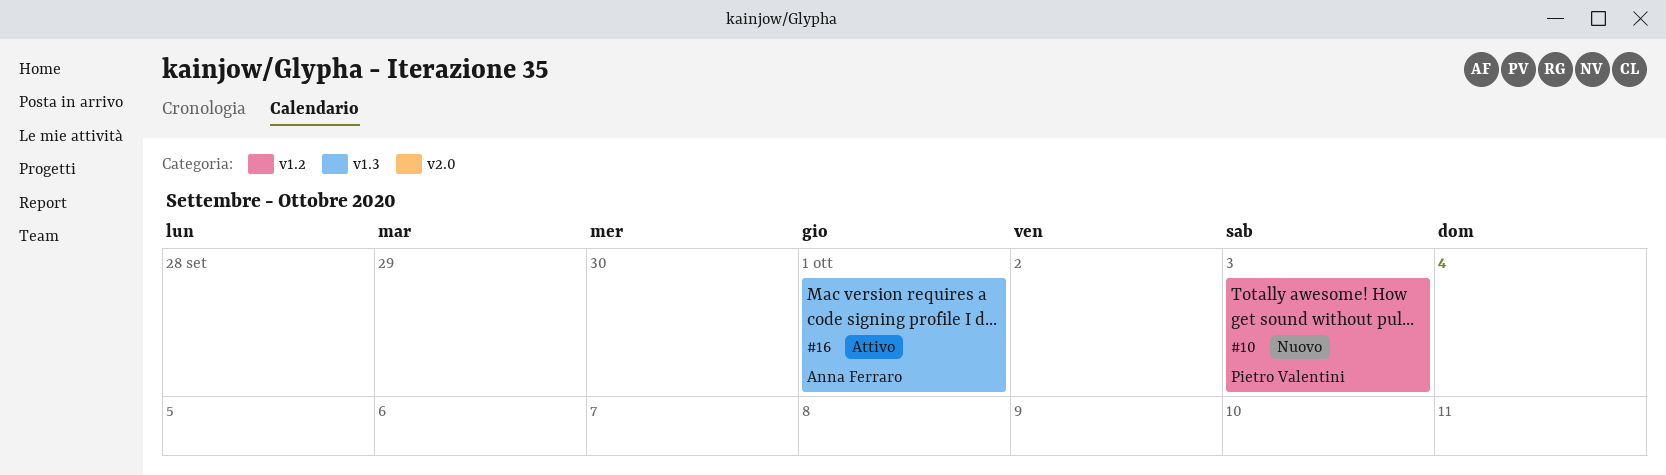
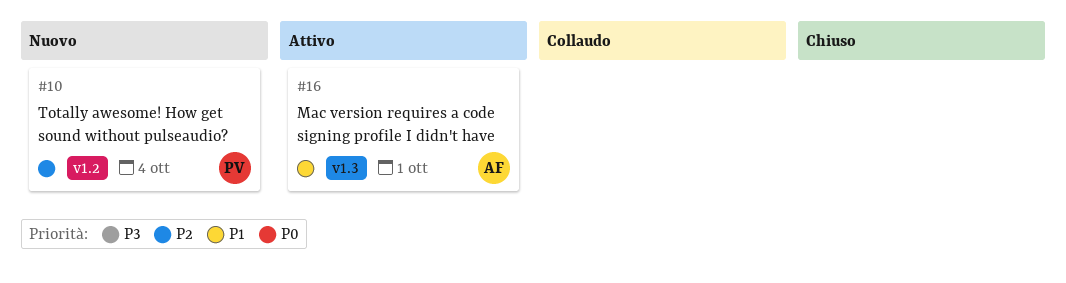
#10, due: Oct 3 -> Oct 4

